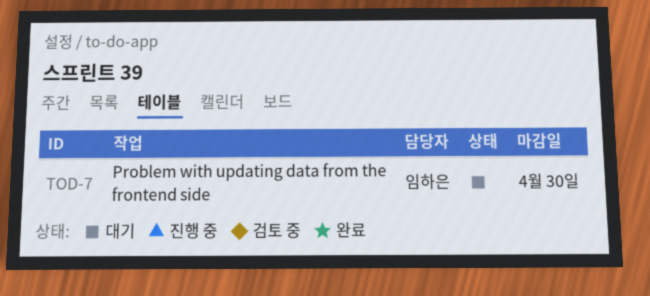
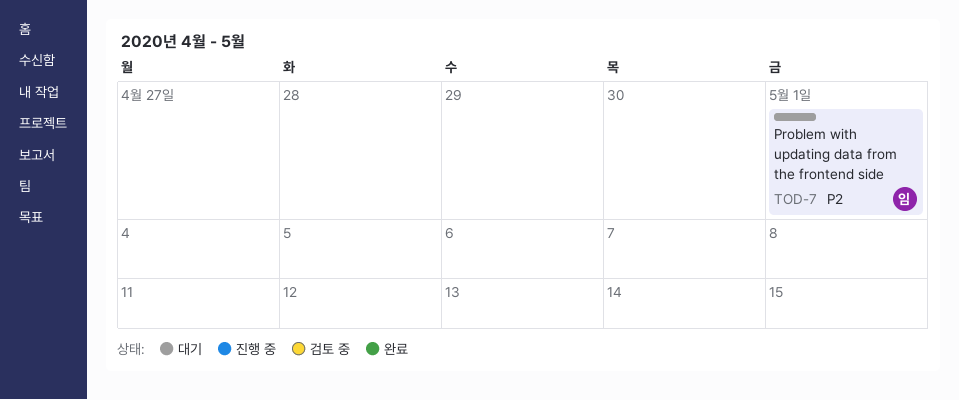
TOD-7, due: Apr 30 -> May 1

